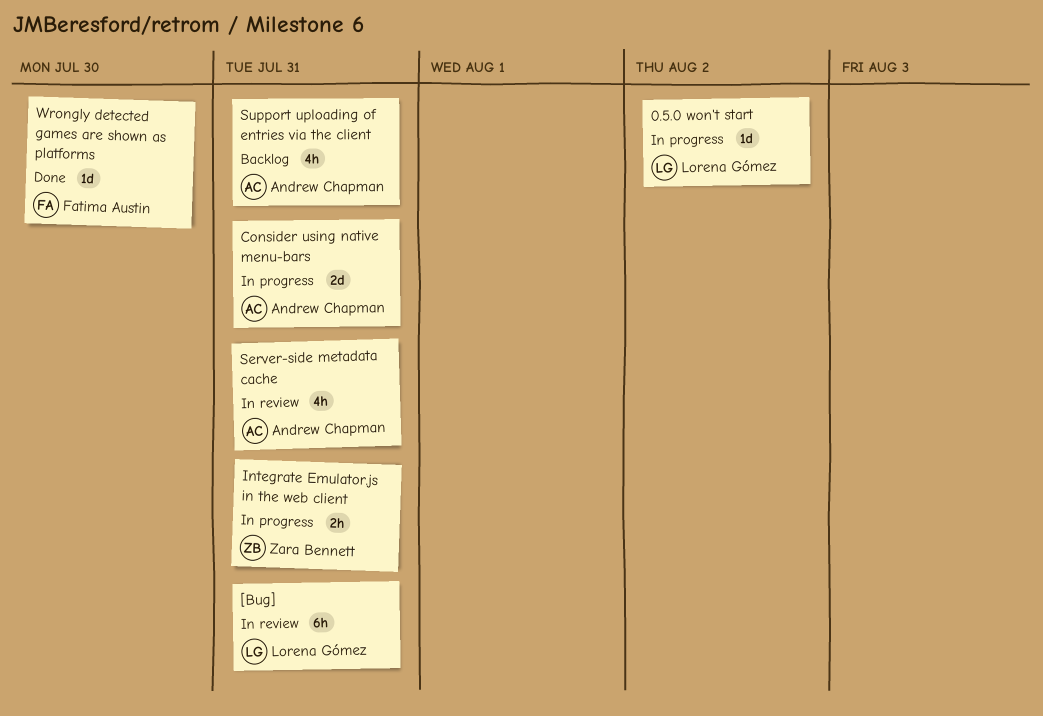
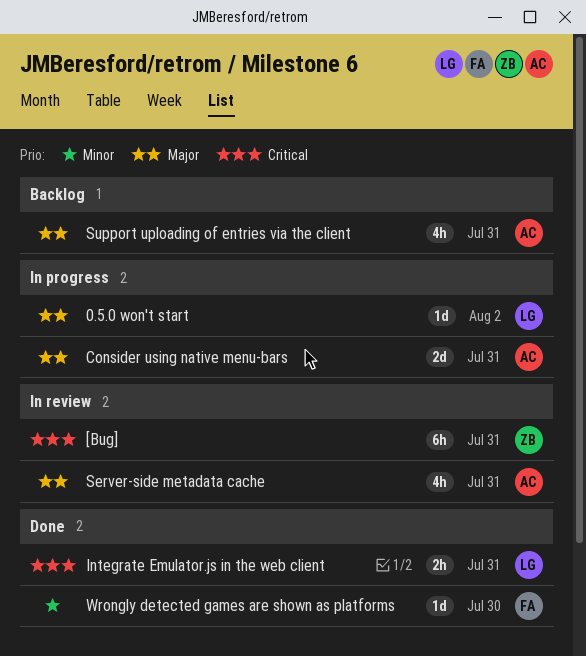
[Bug], owner: Lorena Gómez -> Zara Bennett
Integrate Emulator.js in the web client, status: In progress -> Done
Integrate Emulator.js in the web client, owner: Zara Bennett -> Lorena Gómez

